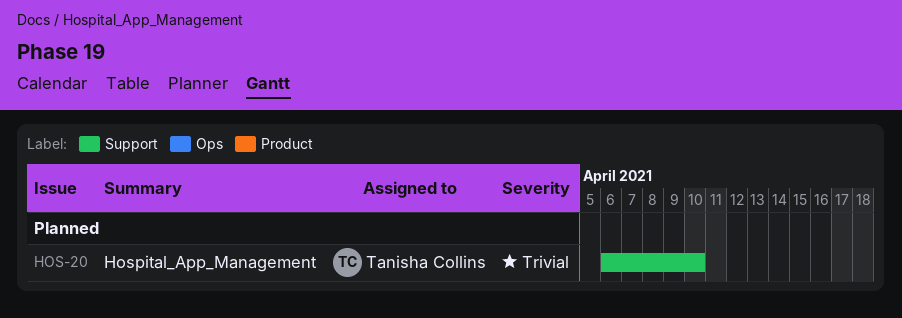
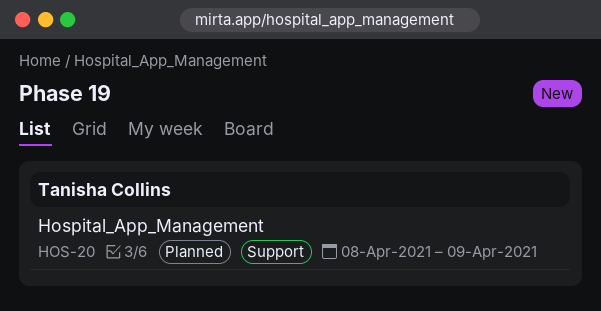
HOS-20, start: Apr 6 -> Apr 8
HOS-20, due: Apr 10 -> Apr 9

